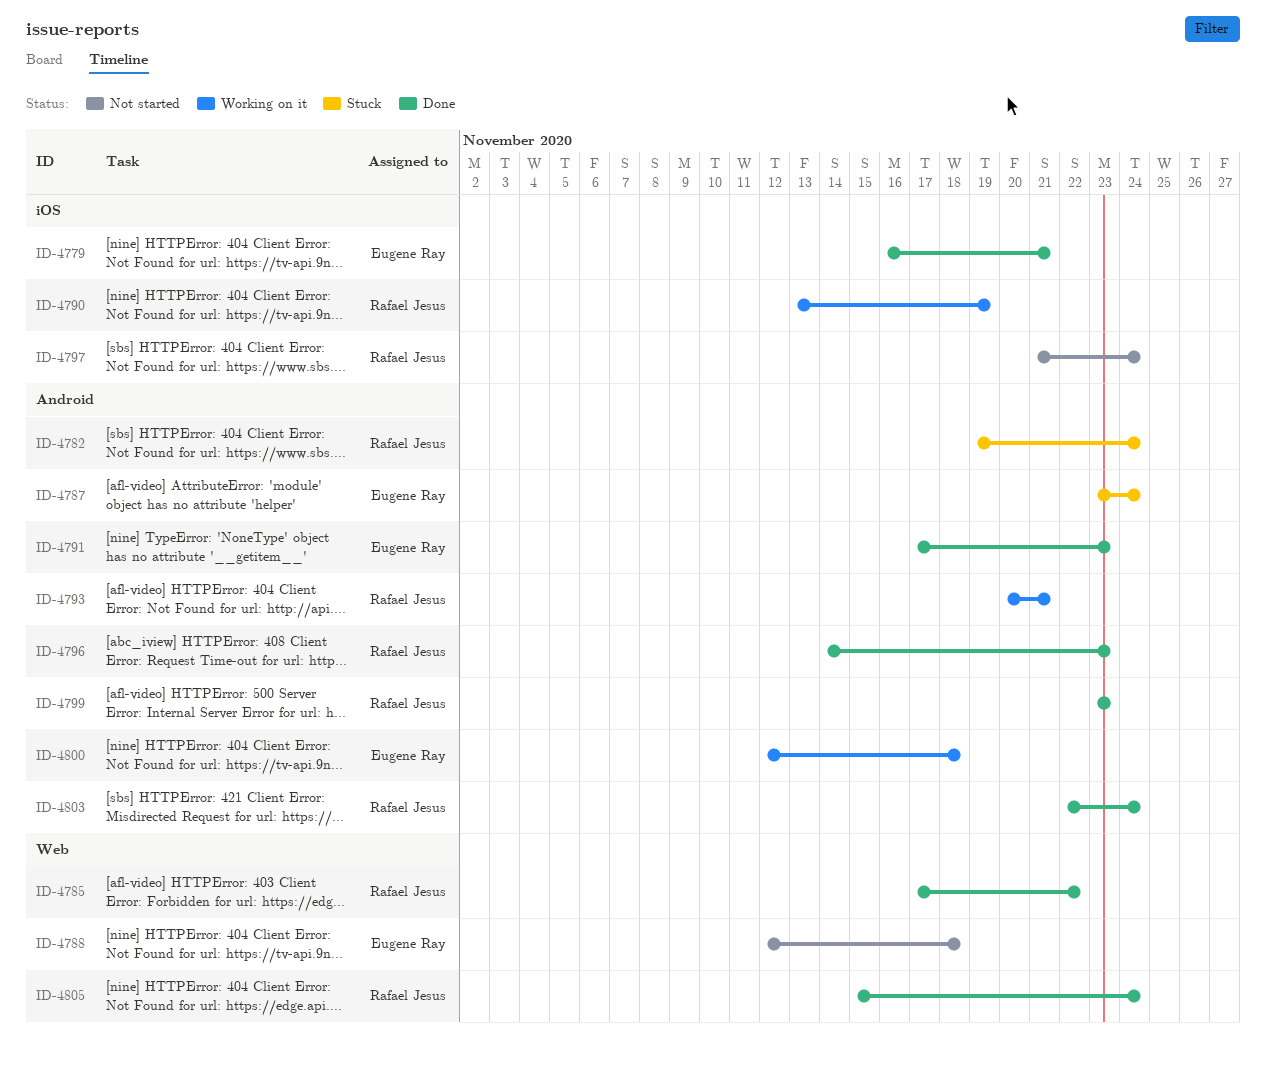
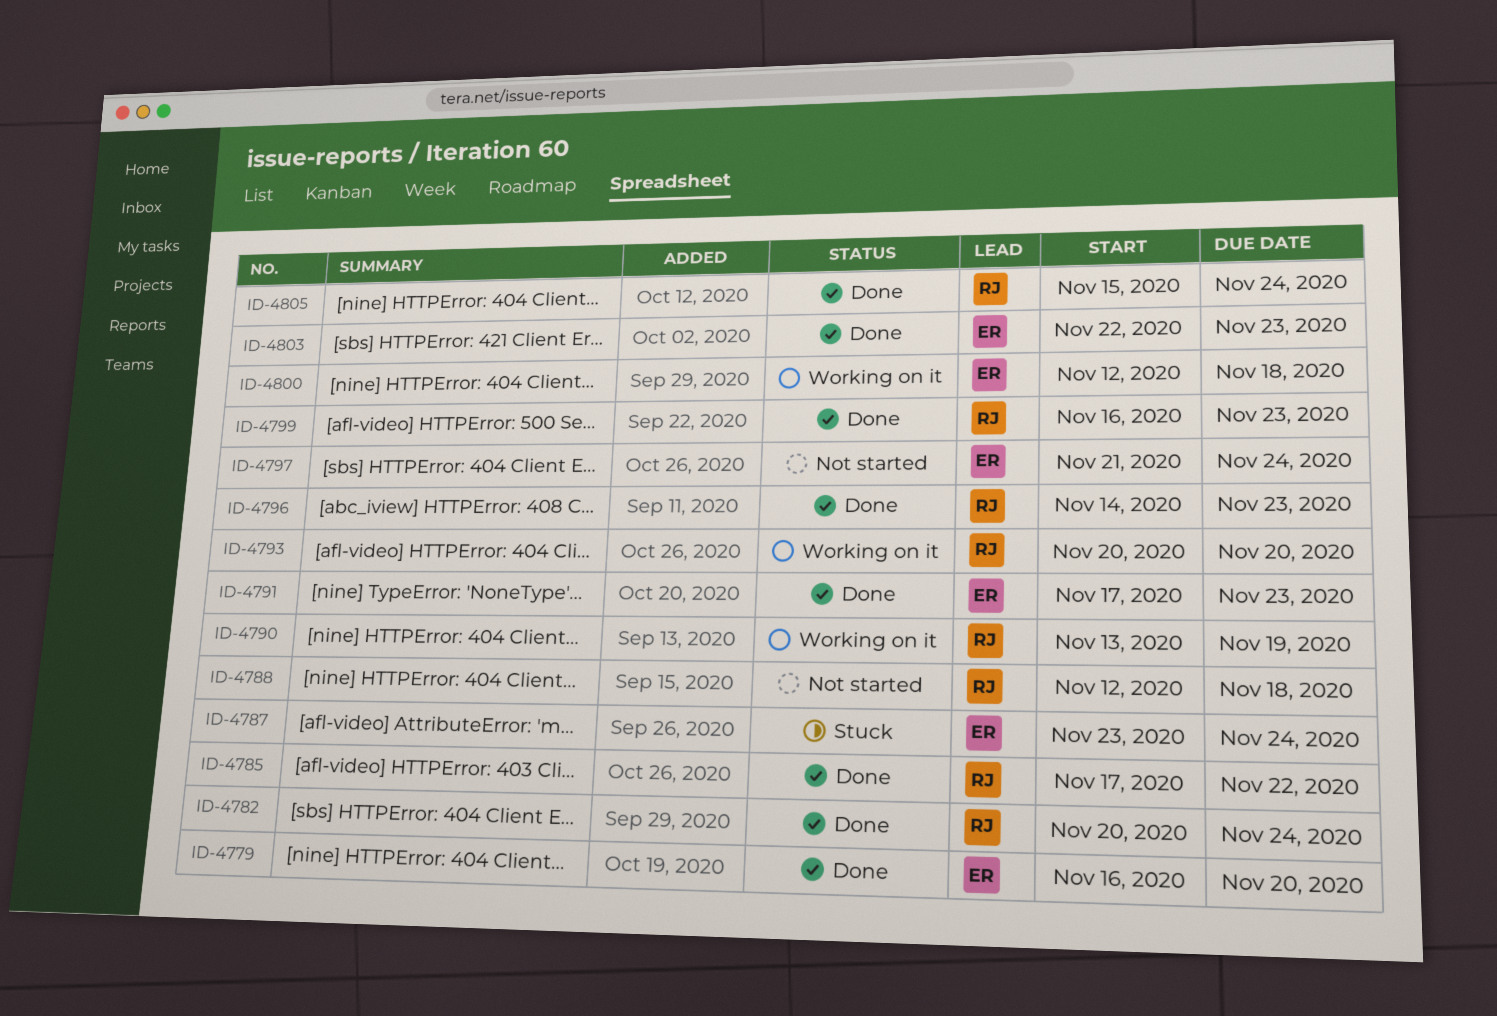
ID-4779, due: Nov 21 -> Nov 20
ID-4782, status: Stuck -> Done
ID-4782, start: Nov 19 -> Nov 20
ID-4788, owner: Eugene Ray -> Rafael Jesus
ID-4793, due: Nov 21 -> Nov 20
ID-4797, owner: Rafael Jesus -> Eugene Ray
ID-4799, start: Nov 23 -> Nov 16
ID-4803, owner: Rafael Jesus -> Eugene Ray
ID-4803, due: Nov 24 -> Nov 23

